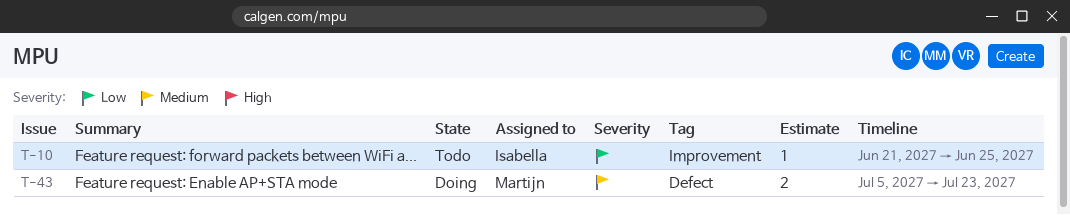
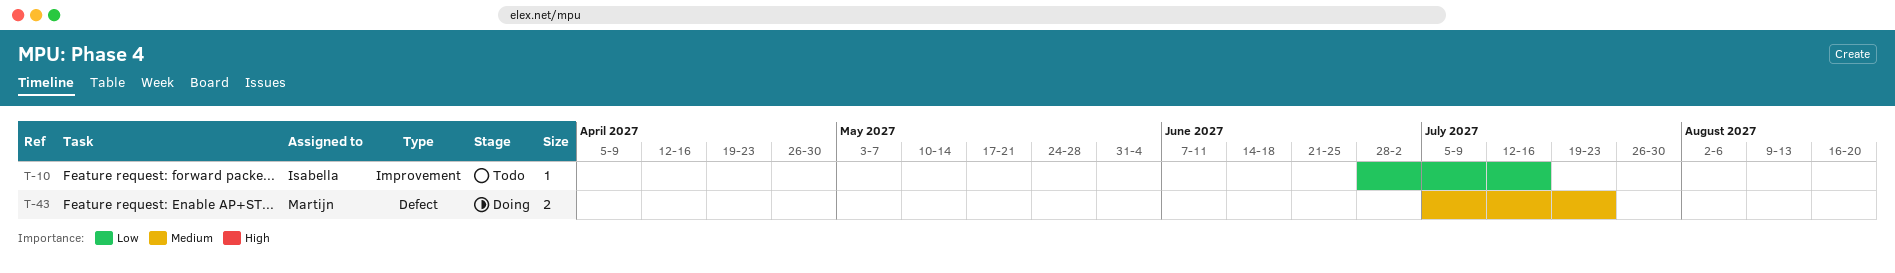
T-10, start: Jun 21 -> Jun 28
T-10, due: Jun 25 -> Jul 16

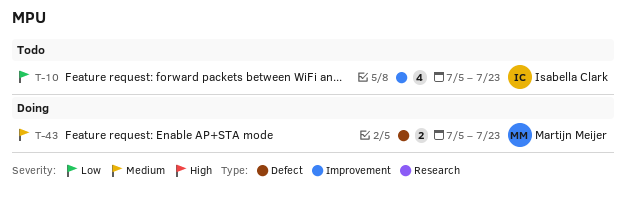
T-10, estimate: 1 -> 4
T-10, start: Jun 28 -> Jul 5
T-10, due: Jul 16 -> Jul 23

